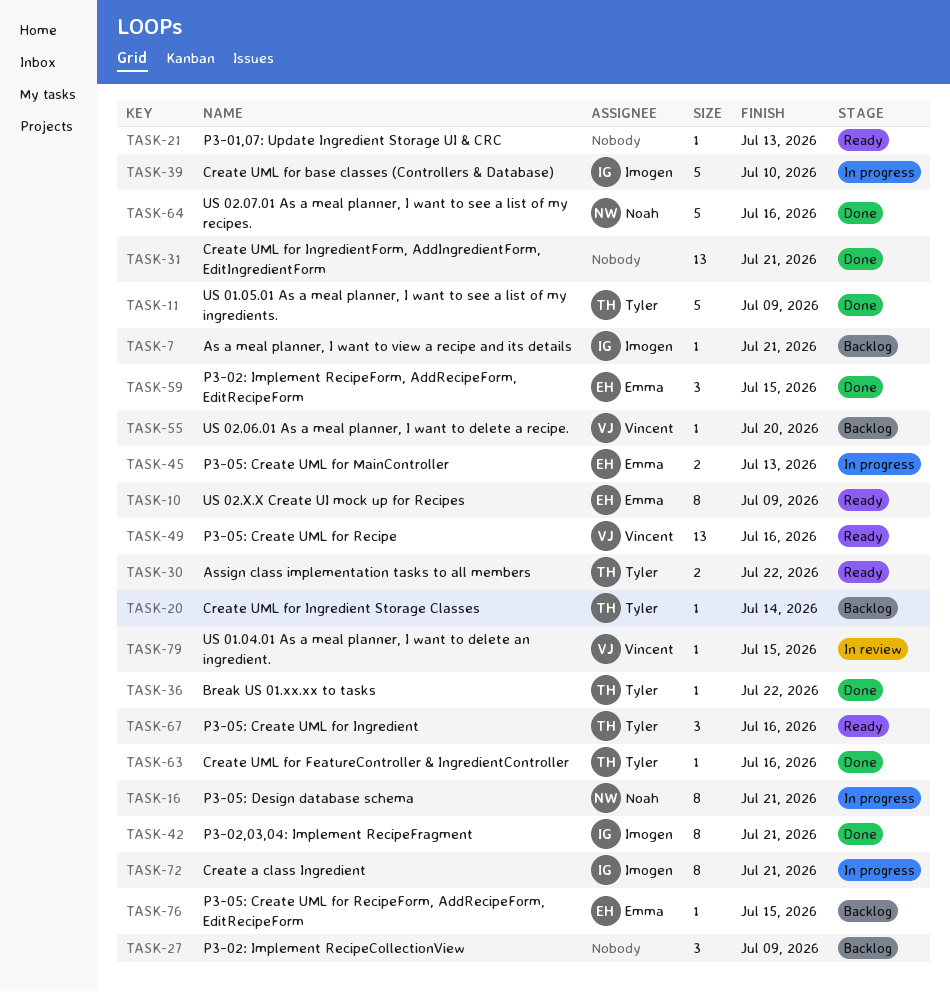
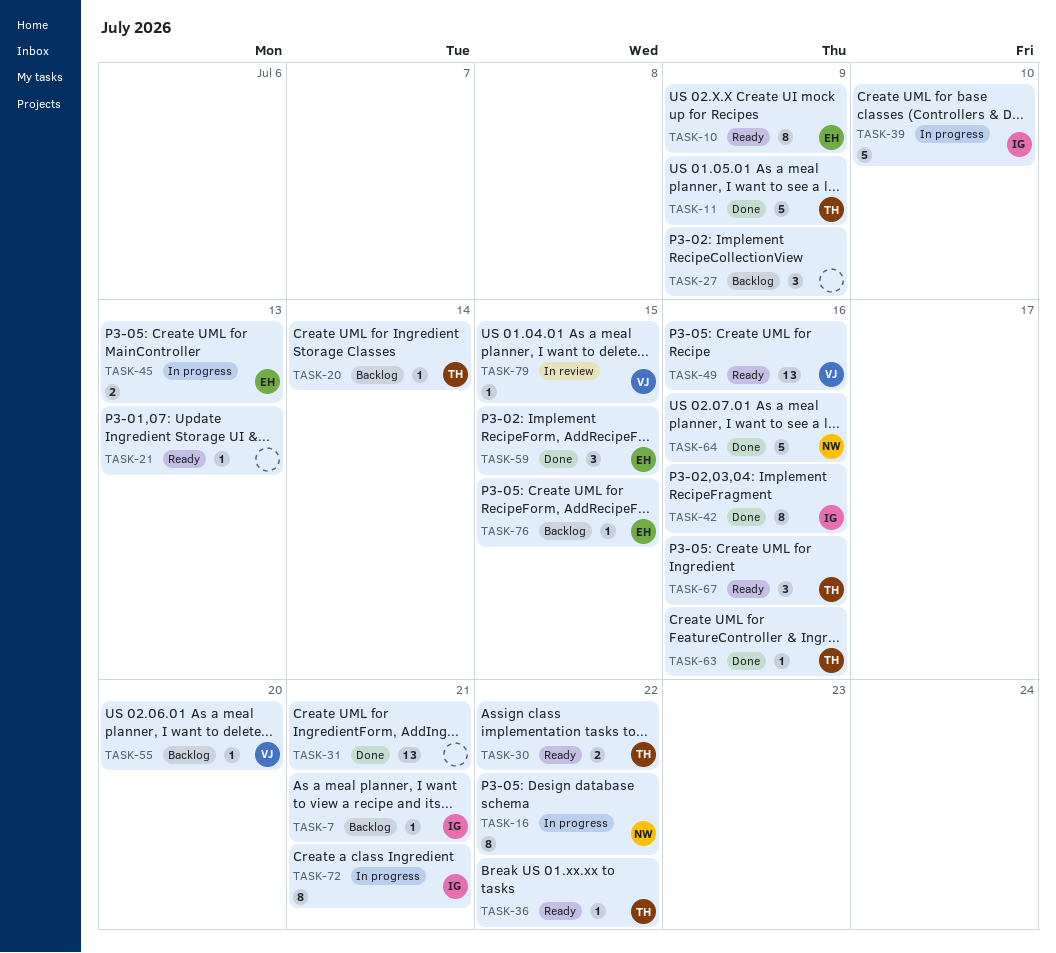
TASK-16, due: Jul 21 -> Jul 22
TASK-36, status: Done -> Ready
TASK-42, due: Jul 21 -> Jul 16

